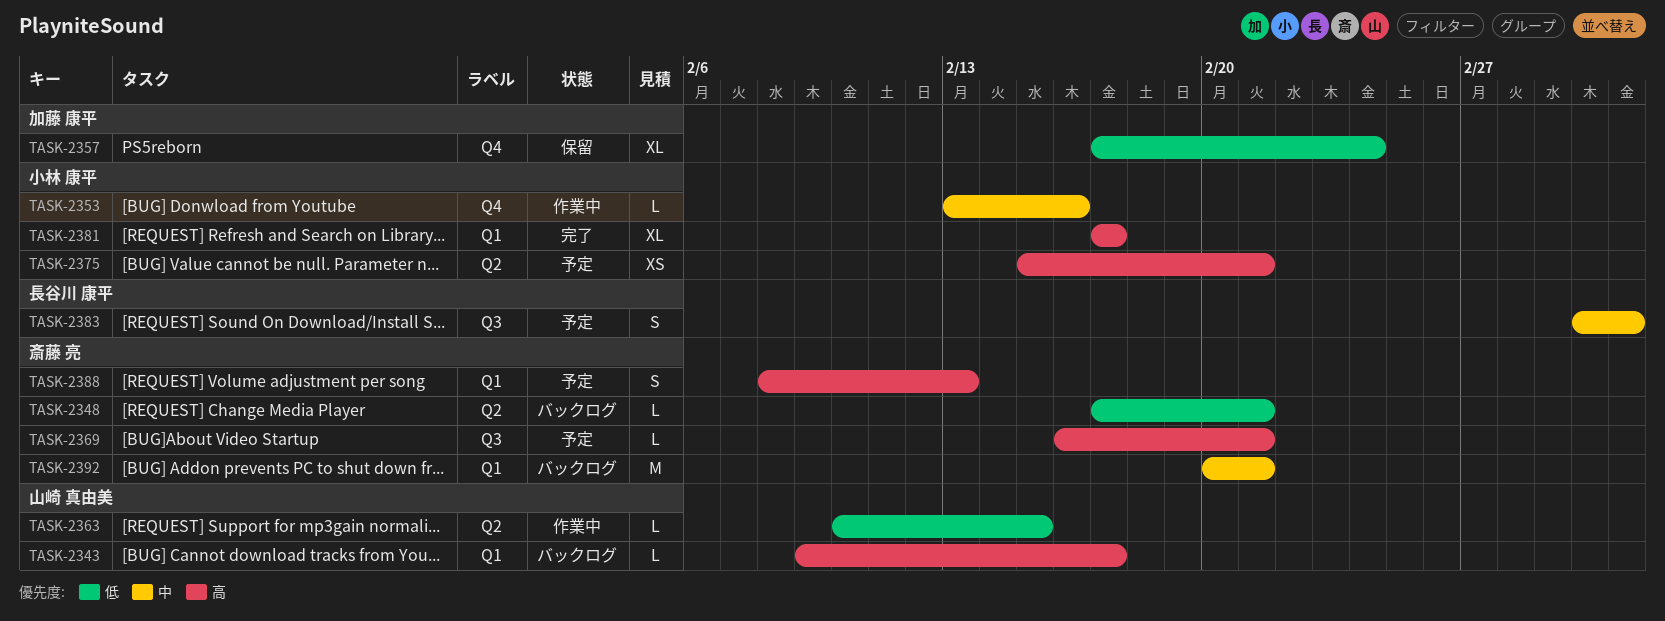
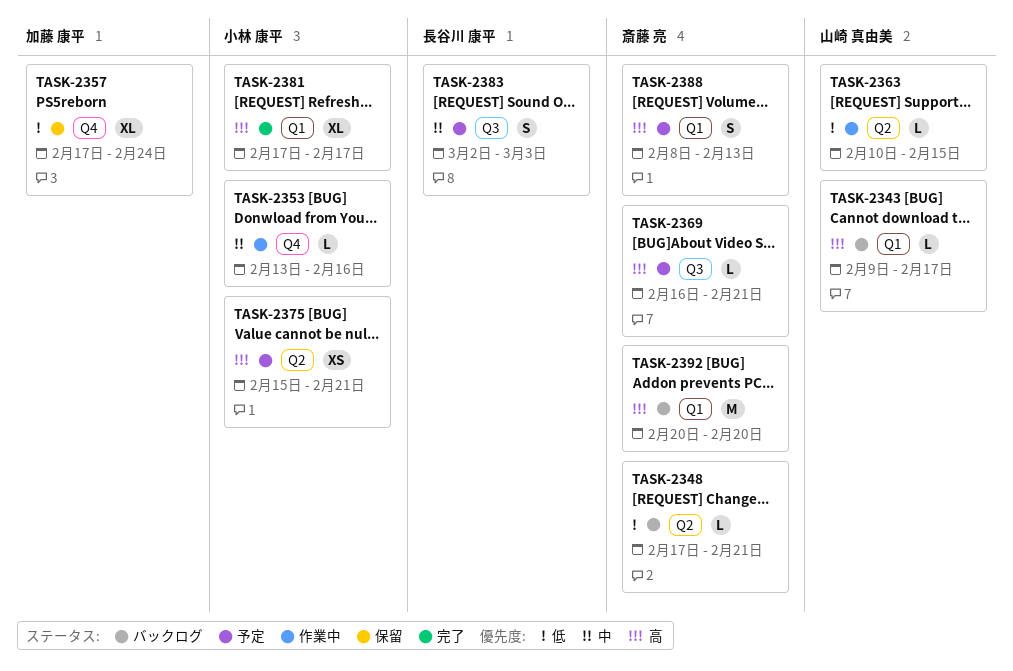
TASK-2392, priority: 中 -> 高
TASK-2392, due: Feb 21 -> Feb 20

